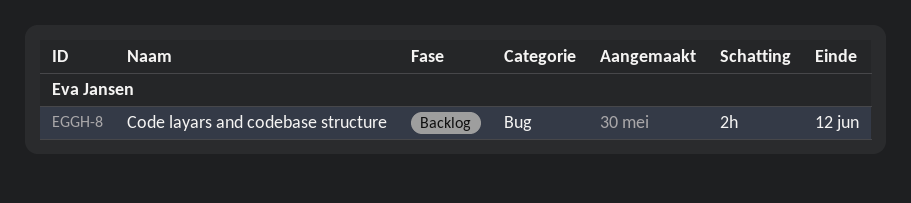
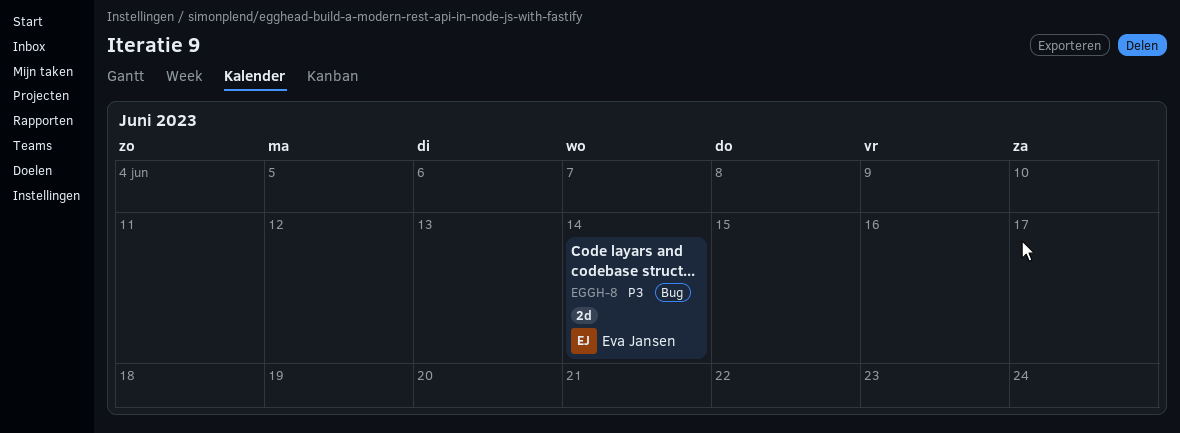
EGGH-8, estimate: 2h -> 2d
EGGH-8, due: Jun 12 -> Jun 14

